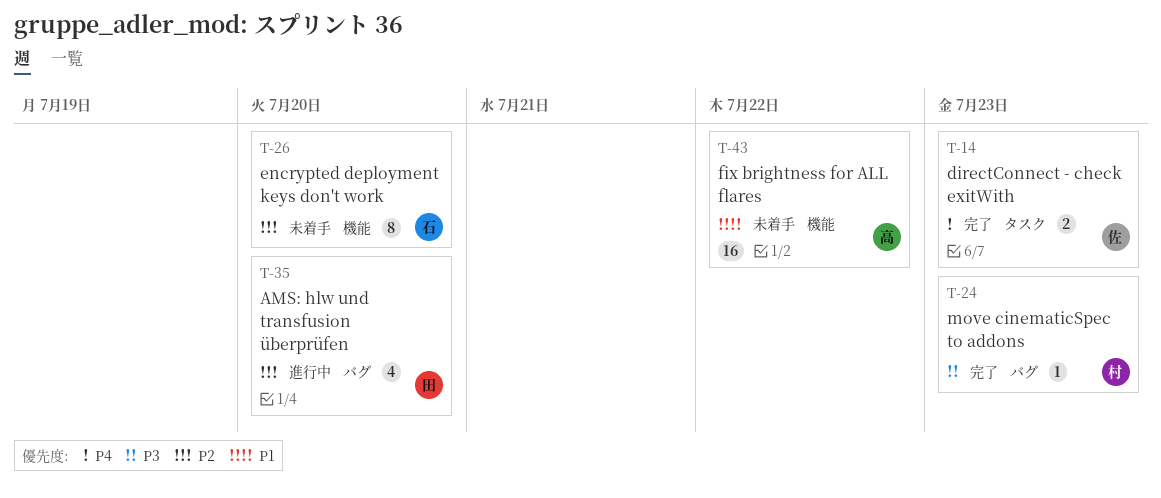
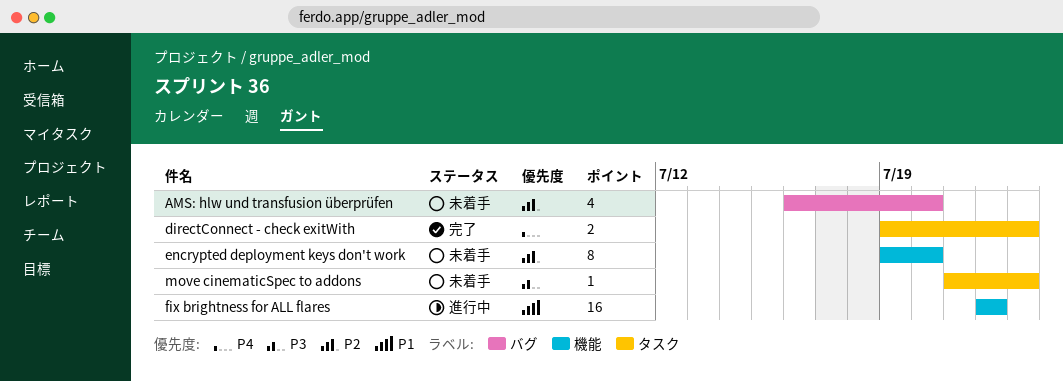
AMS: hlw und transfusion überprüfen, status: 進行中 -> 未着手
fix brightness for ALL flares, status: 未着手 -> 進行中
move cinematicSpec to addons, status: 完了 -> 未着手
move cinematicSpec to addons, label: バグ -> タスク

